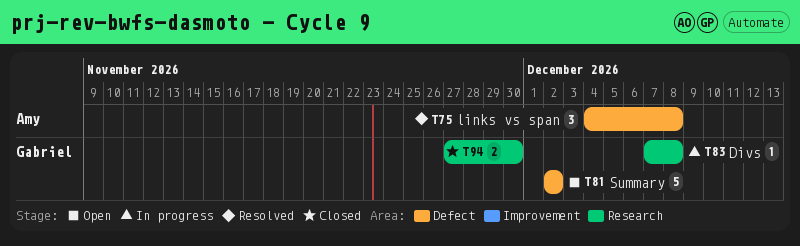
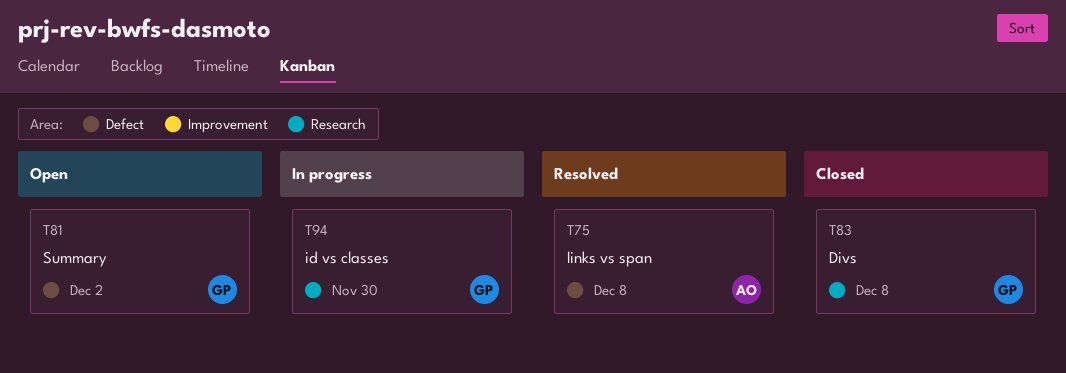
T83, status: In progress -> Closed
T94, status: Closed -> In progress

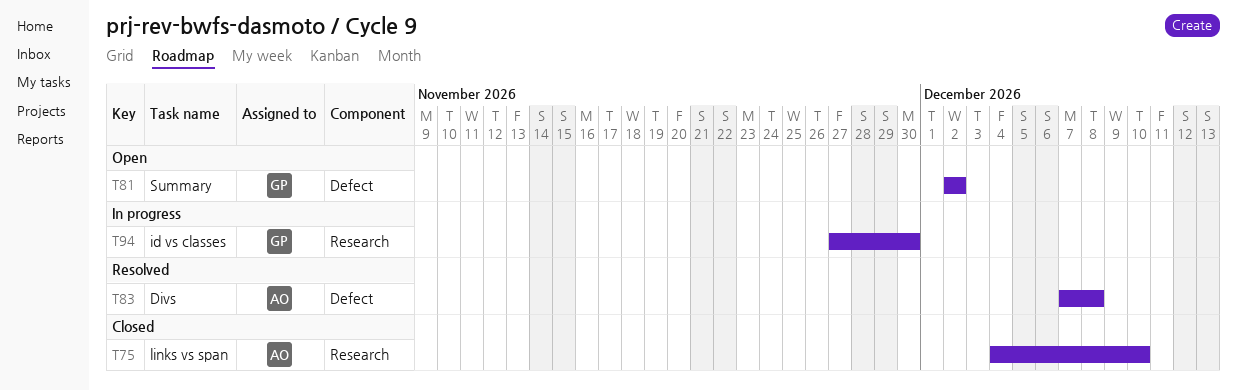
T75, status: Resolved -> Closed
T75, label: Defect -> Research
T75, due: Dec 8 -> Dec 10
T83, status: Closed -> Resolved
T83, owner: GP -> AO
T83, label: Research -> Defect

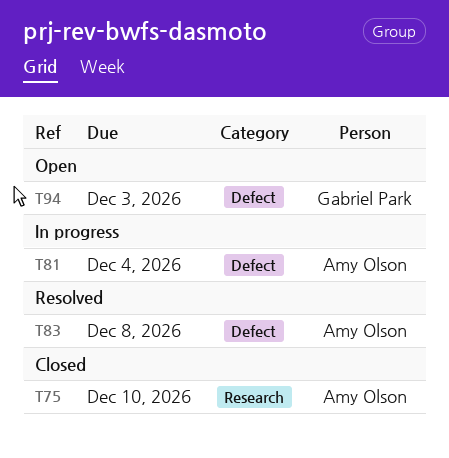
T81, status: Open -> In progress
T81, owner: Gabriel Park -> Amy Olson
T81, due: Dec 2 -> Dec 4
T94, status: In progress -> Open
T94, label: Research -> Defect
T94, due: Nov 30 -> Dec 3

